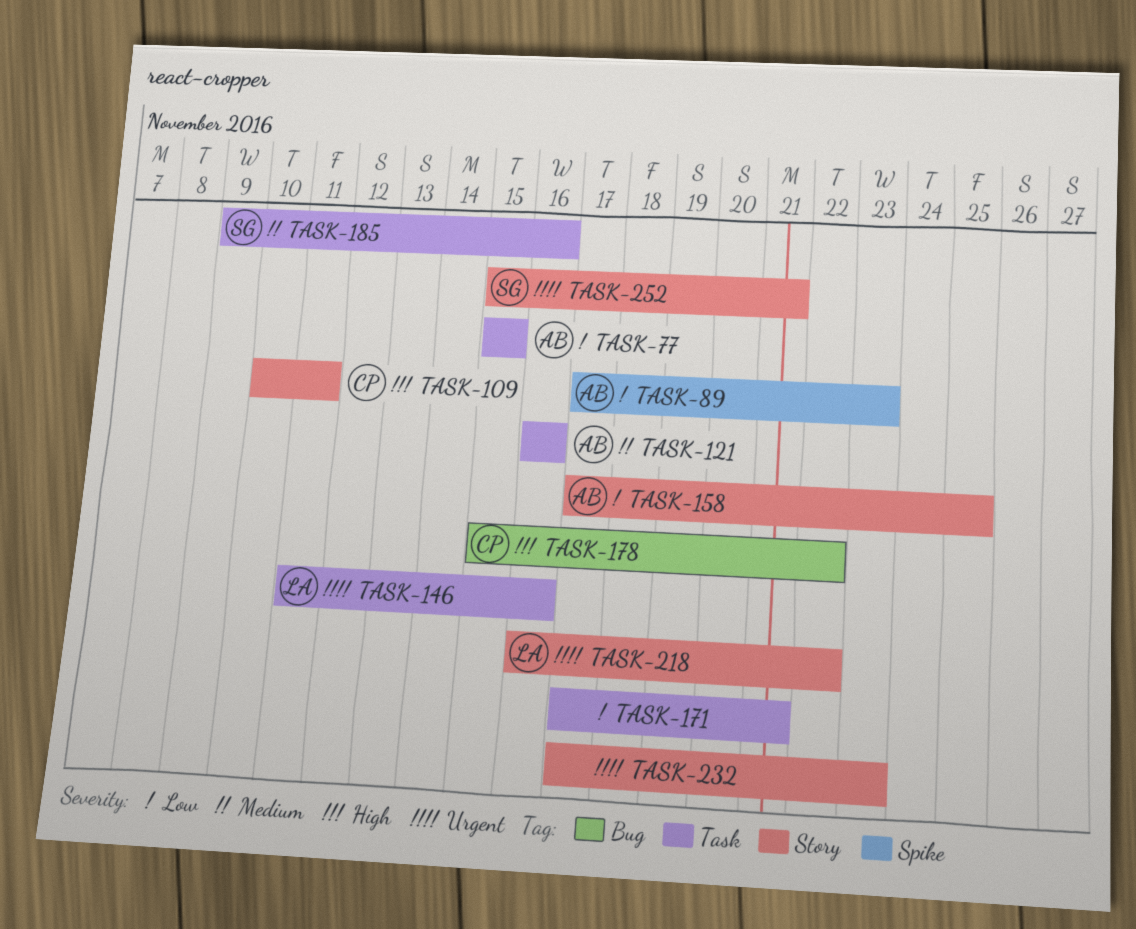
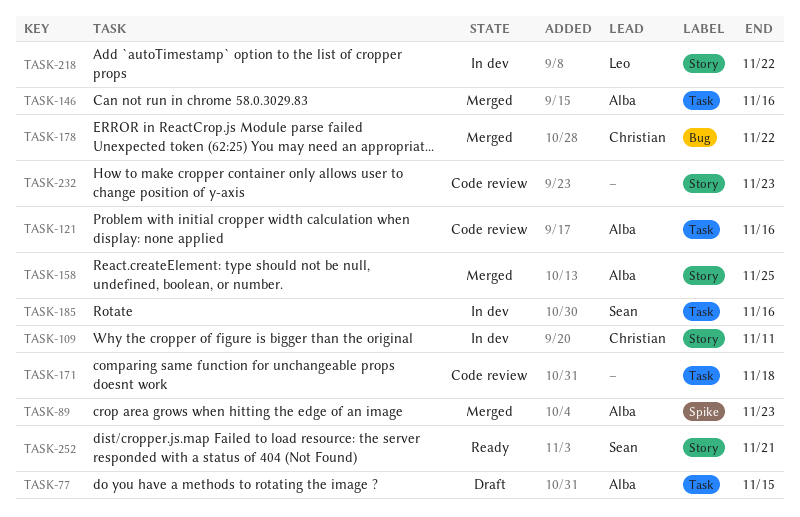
TASK-146, owner: Leo -> Alba
TASK-171, due: Nov 21 -> Nov 18

